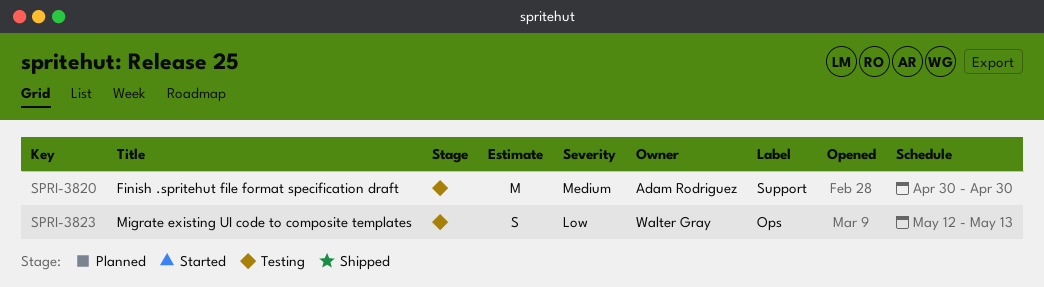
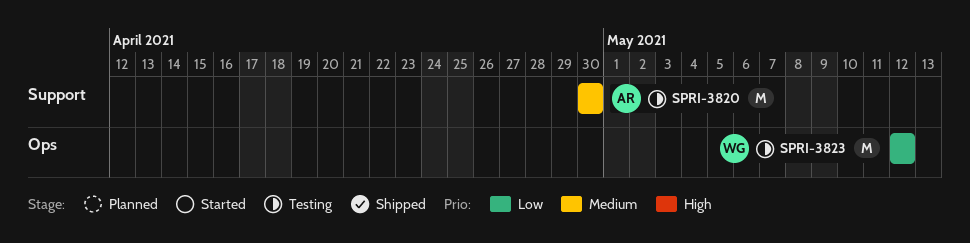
SPRI-3823, estimate: S -> M
SPRI-3823, due: May 13 -> May 12

